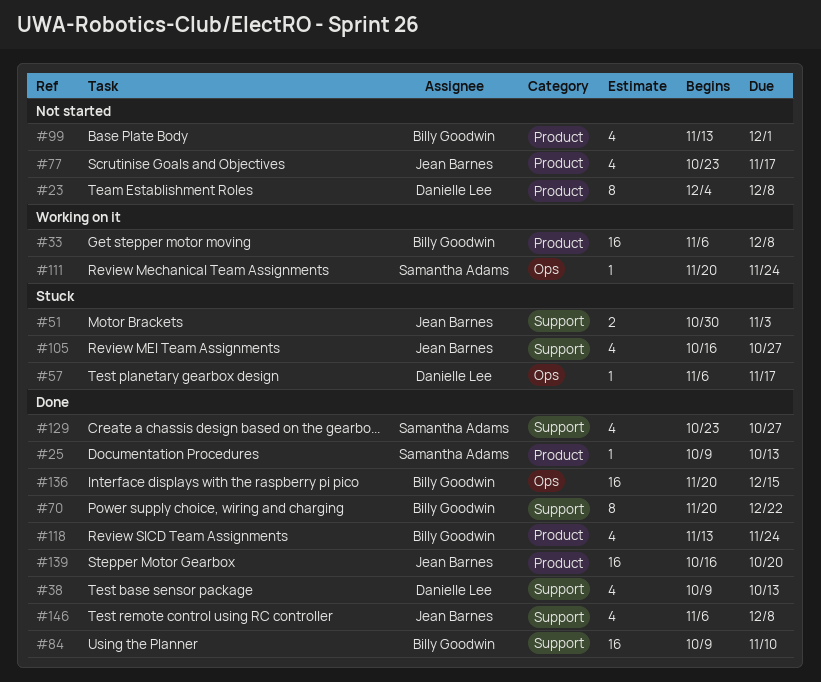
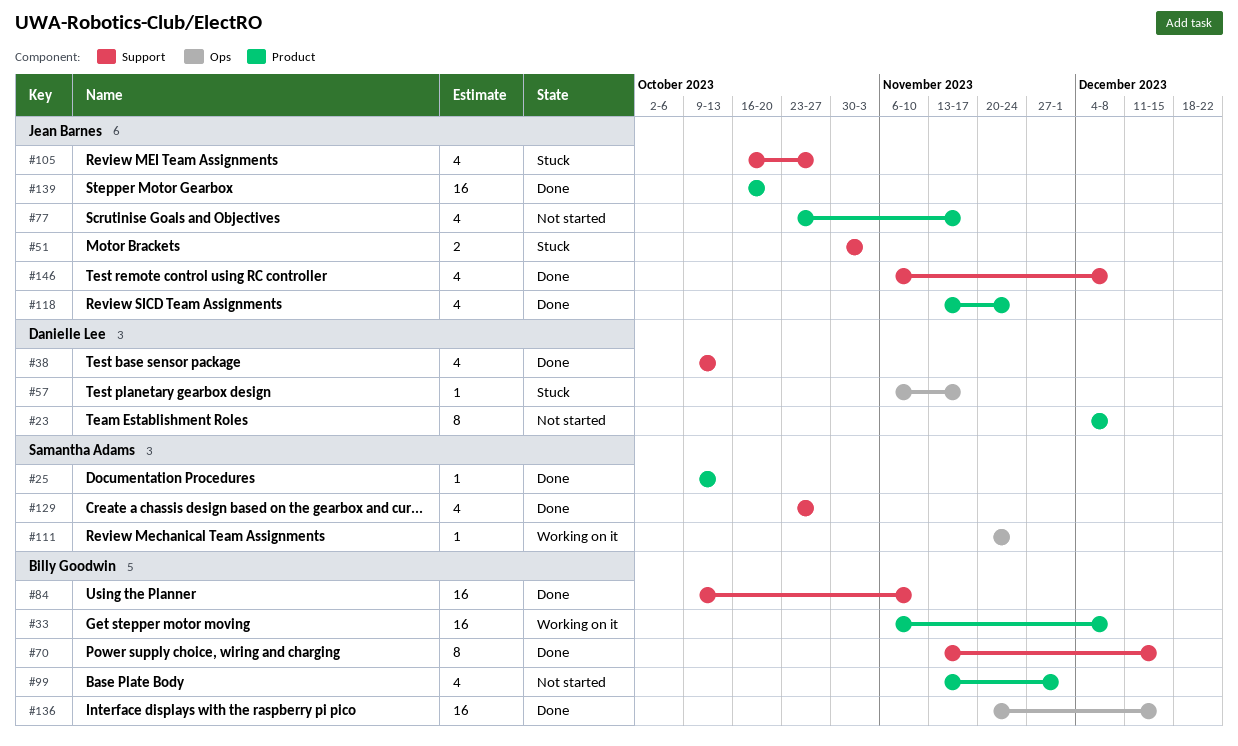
#70, start: Nov 20 -> Nov 13
#70, due: Dec 22 -> Dec 15
#118, owner: Billy Goodwin -> Jean Barnes

